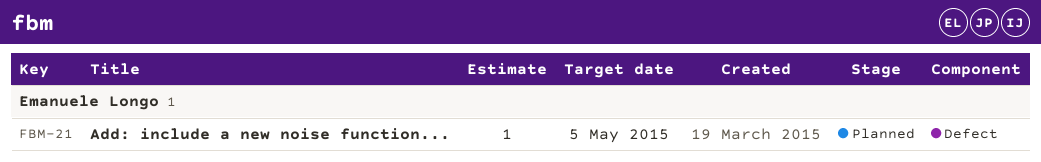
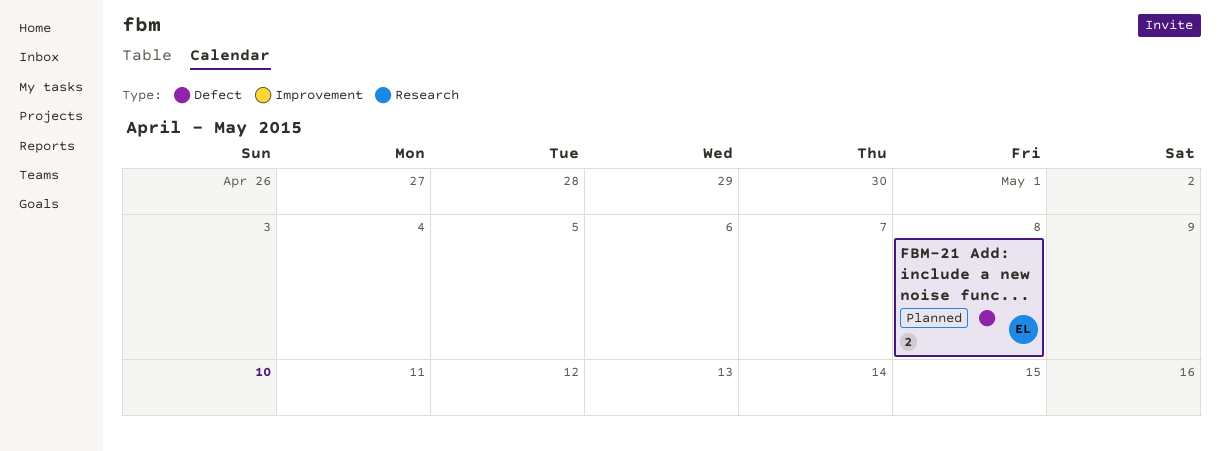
FBM-21, estimate: 1 -> 2
FBM-21, due: May 5 -> May 8

